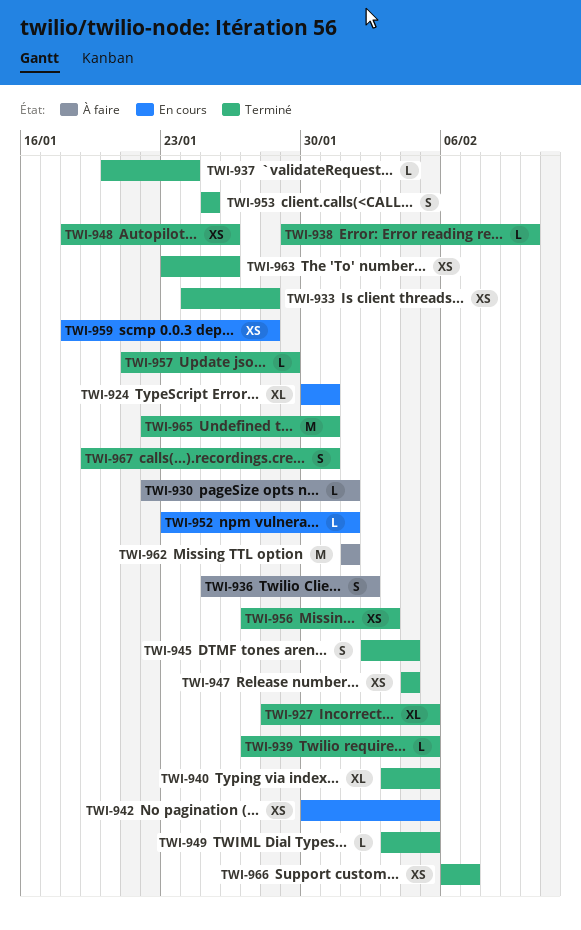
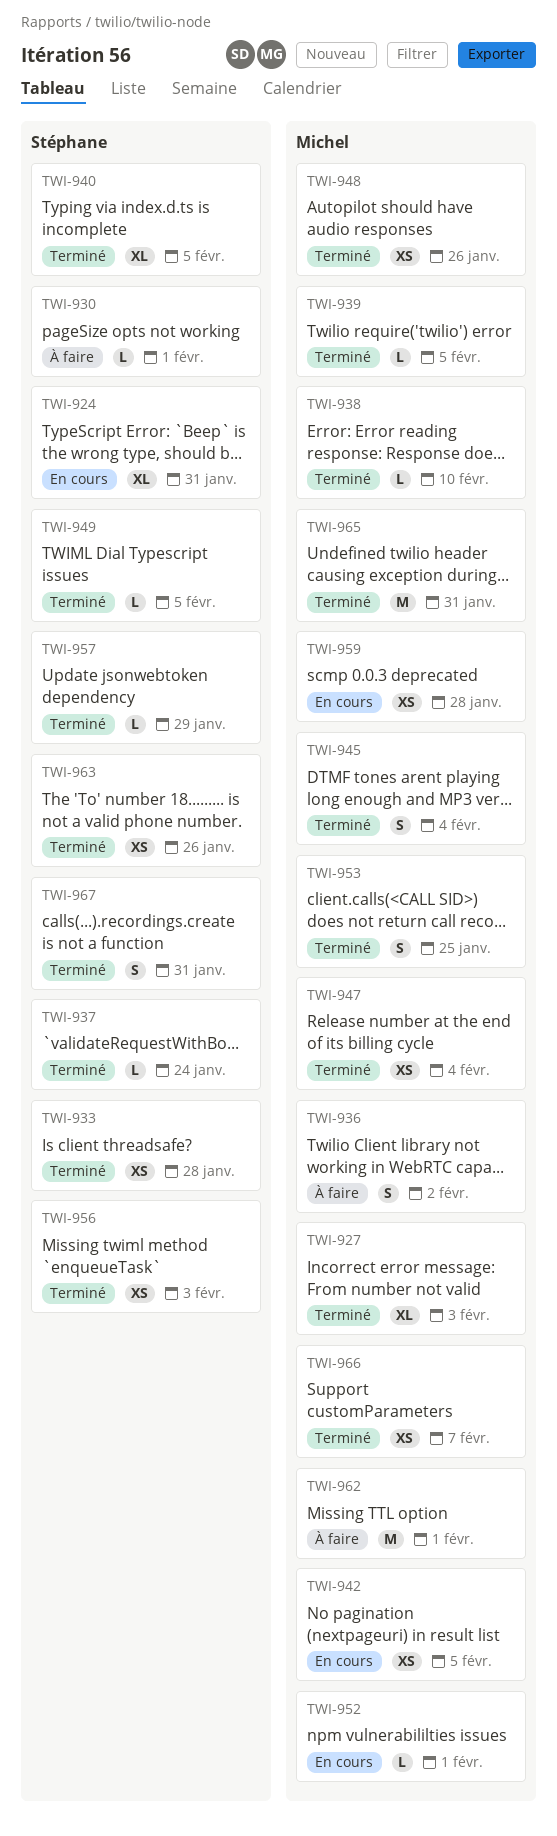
TWI-927, due: Feb 5 -> Feb 3

